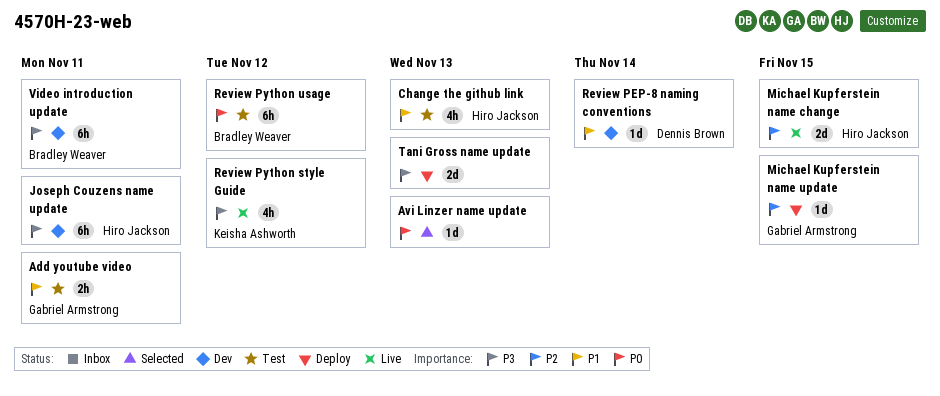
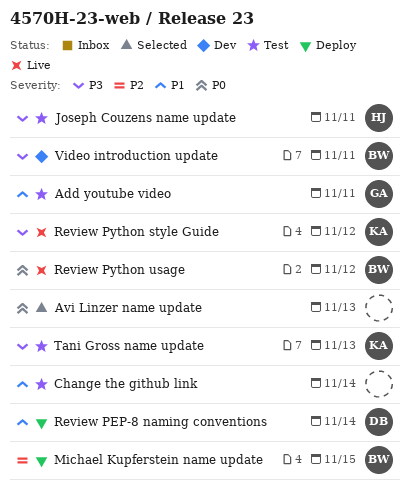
Change the github link, owner: Hiro Jackson -> none
Change the github link, due: Nov 13 -> Nov 14
Joseph Couzens name update, status: Dev -> Test
Michael Kupferstein name change: present -> none
Michael Kupferstein name update, owner: Gabriel Armstrong -> Bradley Weaver
Review PEP-8 naming conventions, status: Dev -> Deploy
Review Python usage, status: Test -> Live
Tani Gross name update, status: Deploy -> Test
Tani Gross name update, owner: none -> Keisha Ashworth

